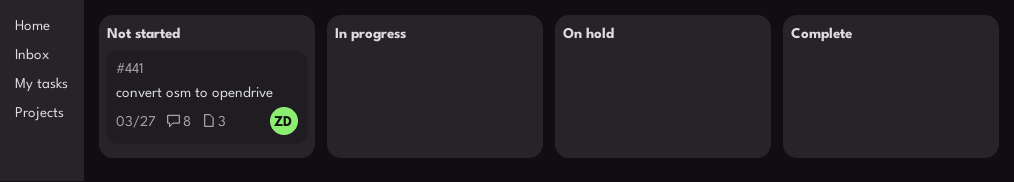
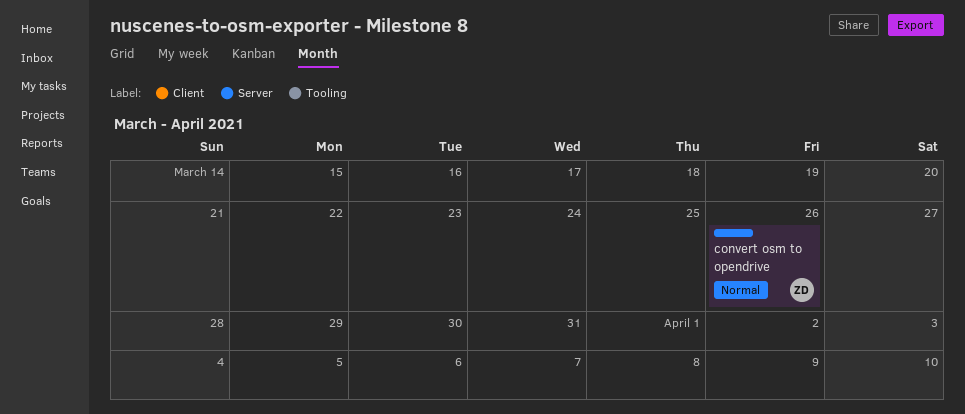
convert osm to opendrive, due: Mar 27 -> Mar 26

